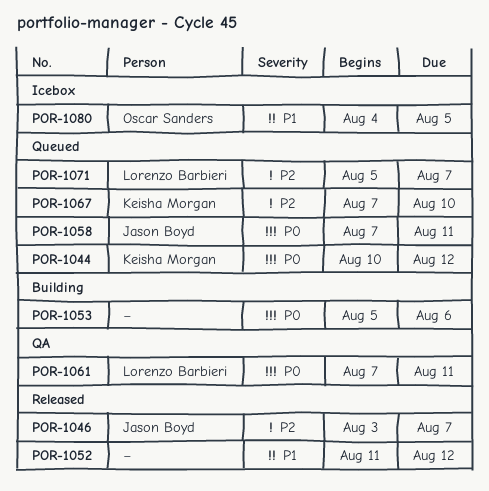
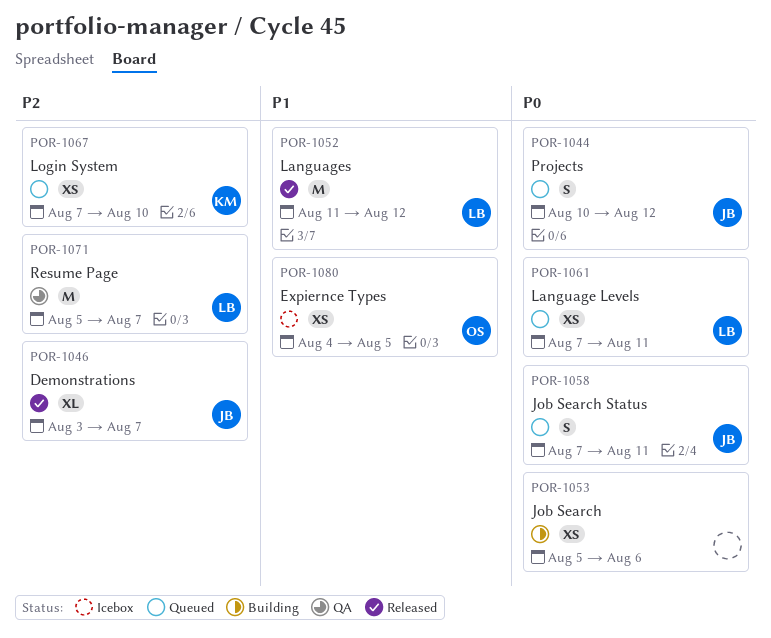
POR-1044, owner: Keisha Morgan -> Jason Boyd
POR-1052, owner: none -> Lorenzo Barbieri
POR-1061, status: QA -> Queued
POR-1071, status: Queued -> QA

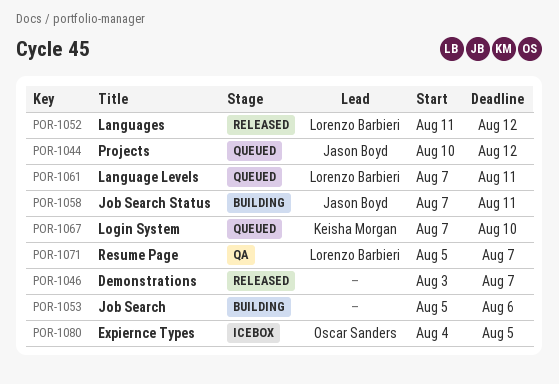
POR-1046, owner: Jason Boyd -> none
POR-1058, status: Queued -> Building

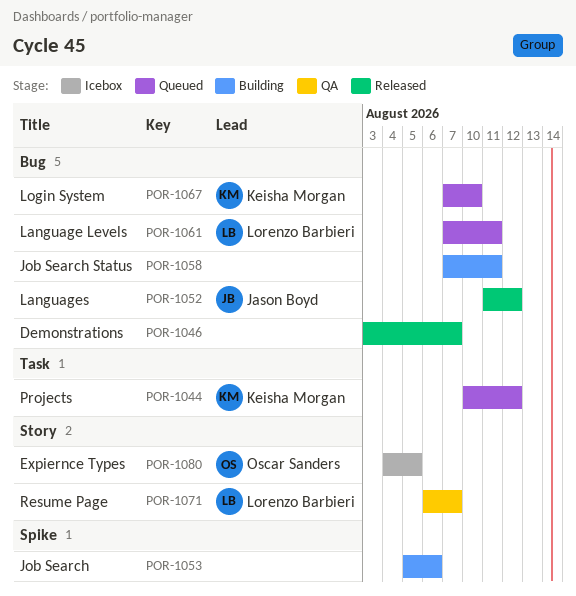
POR-1044, owner: Jason Boyd -> Keisha Morgan
POR-1052, owner: Lorenzo Barbieri -> Jason Boyd
POR-1058, owner: Jason Boyd -> none
POR-1071, start: Aug 5 -> Aug 6

